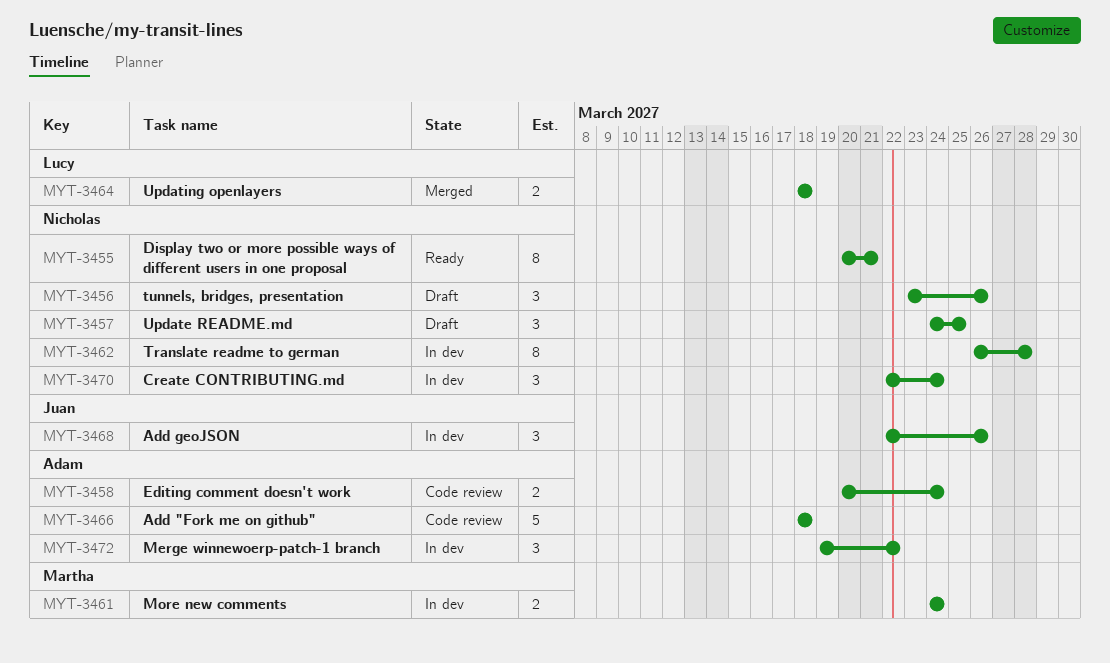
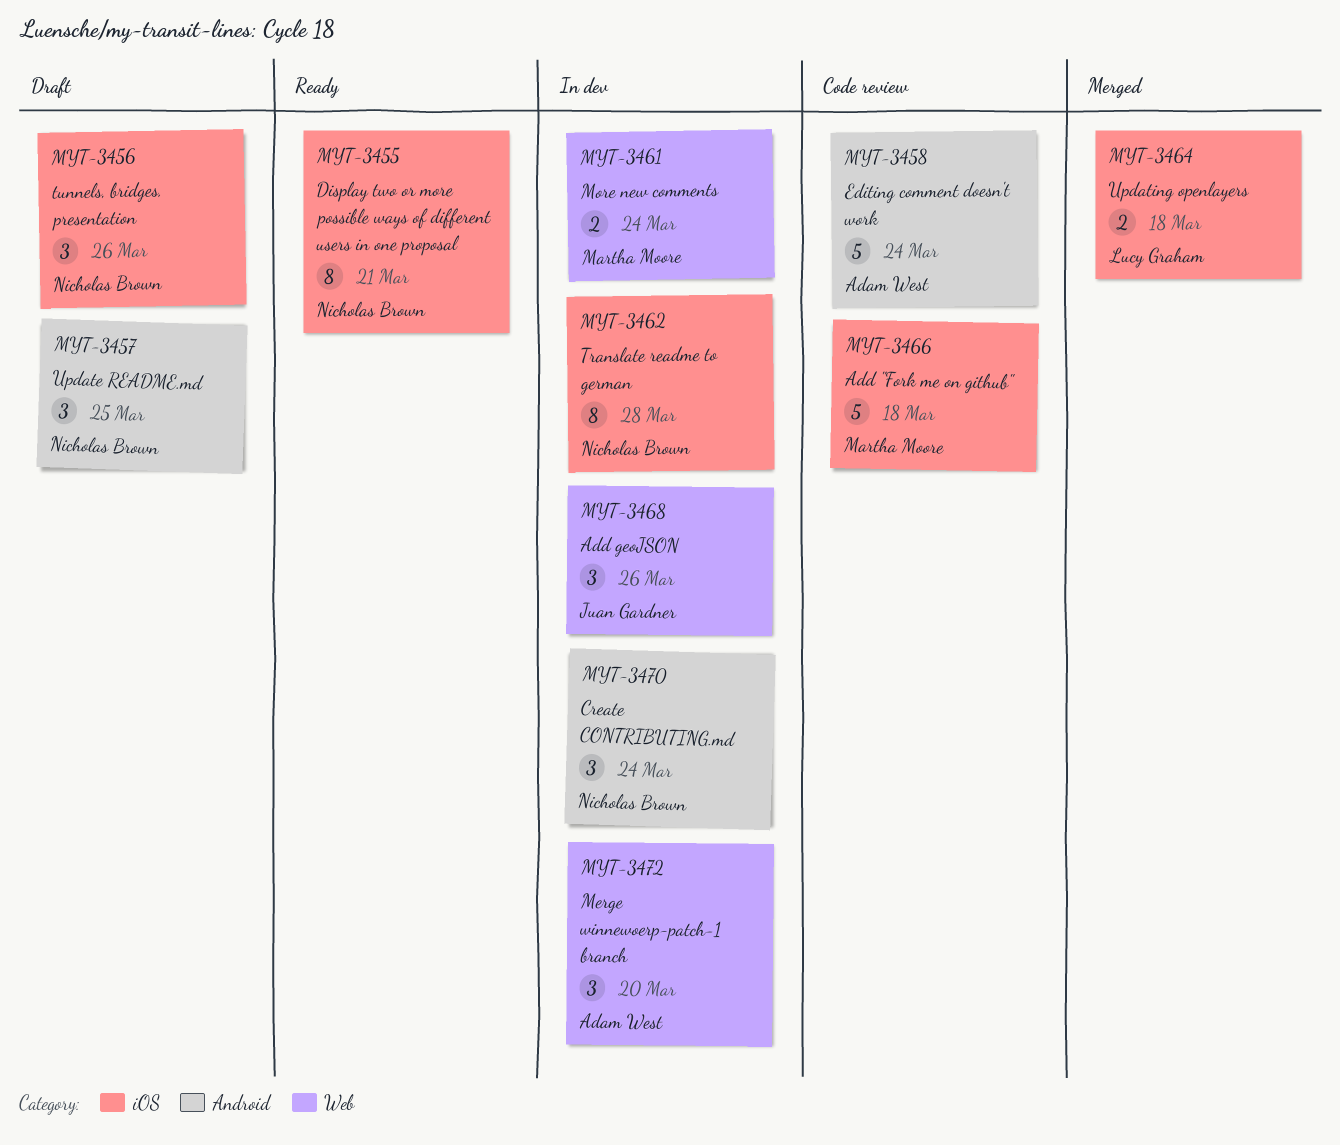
MYT-3458, estimate: 2 -> 5
MYT-3466, owner: Adam West -> Martha Moore
MYT-3472, due: Mar 22 -> Mar 20

